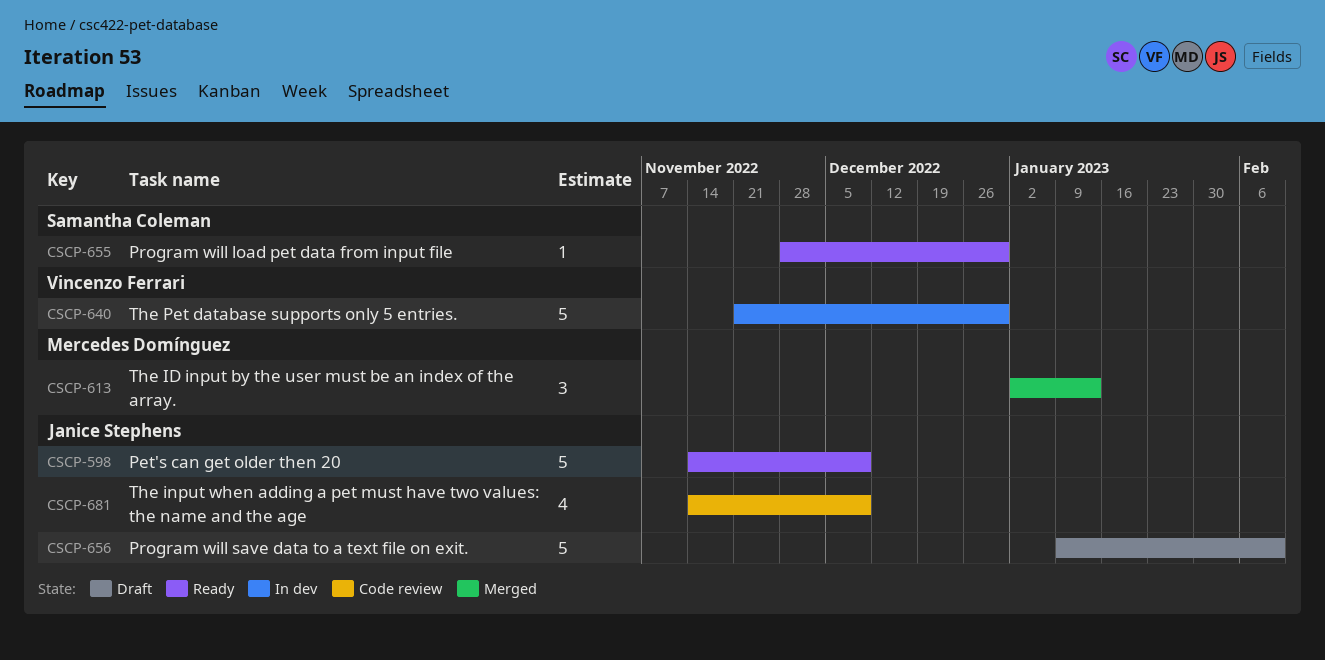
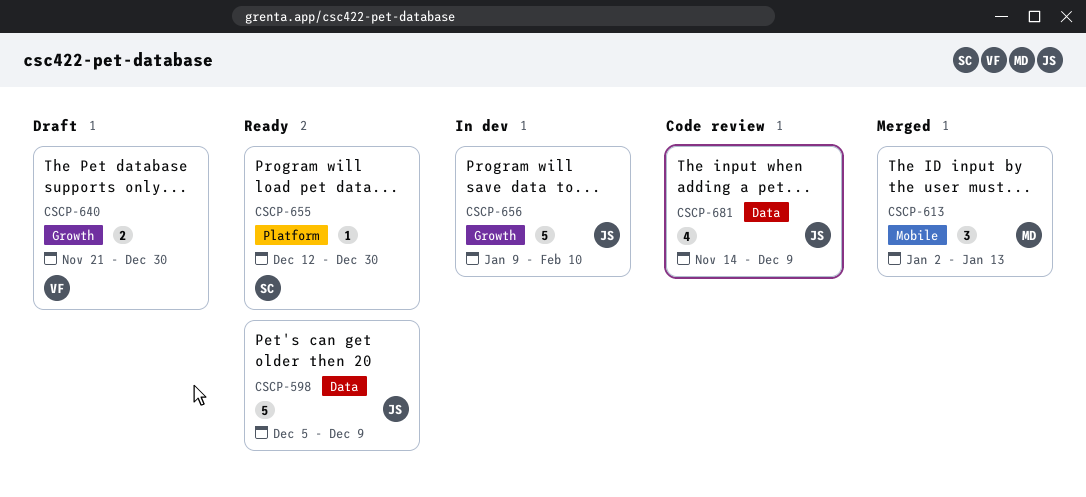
CSCP-598, start: Nov 14 -> Dec 5
CSCP-640, status: In dev -> Draft
CSCP-640, estimate: 5 -> 2
CSCP-655, start: Nov 28 -> Dec 12
CSCP-656, status: Draft -> In dev

